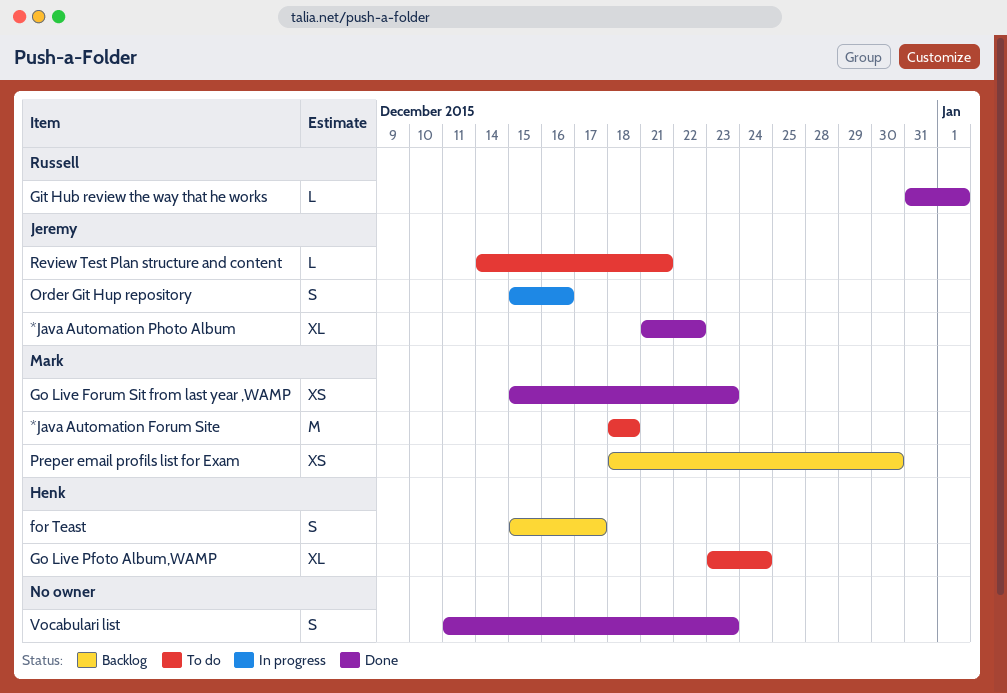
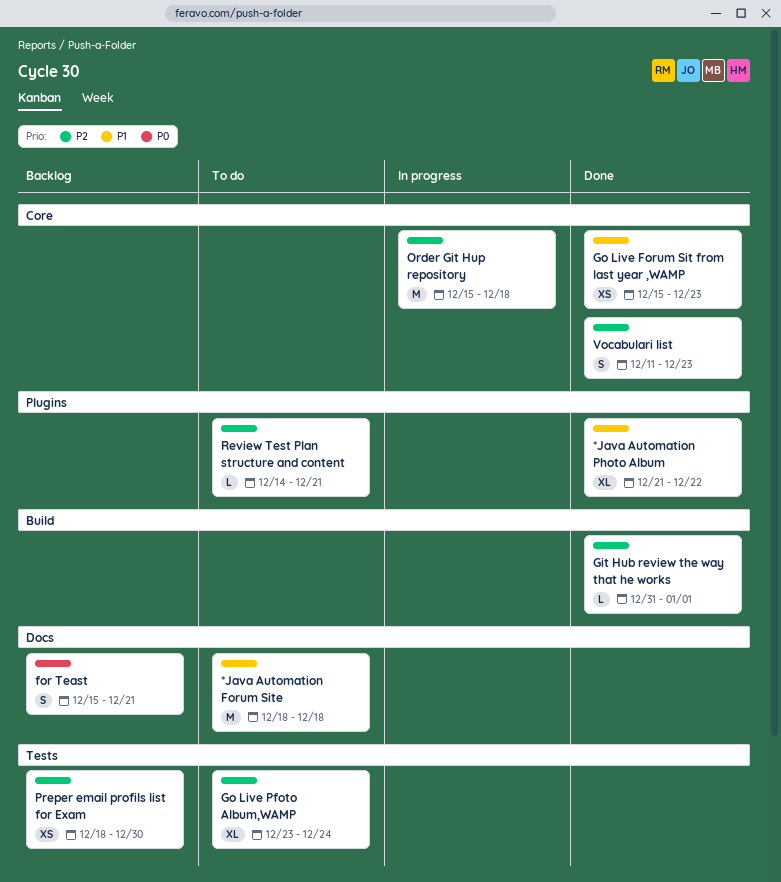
for Teast, due: Dec 17 -> Dec 21
Order Git Hup repository, estimate: S -> M
Order Git Hup repository, due: Dec 16 -> Dec 18

